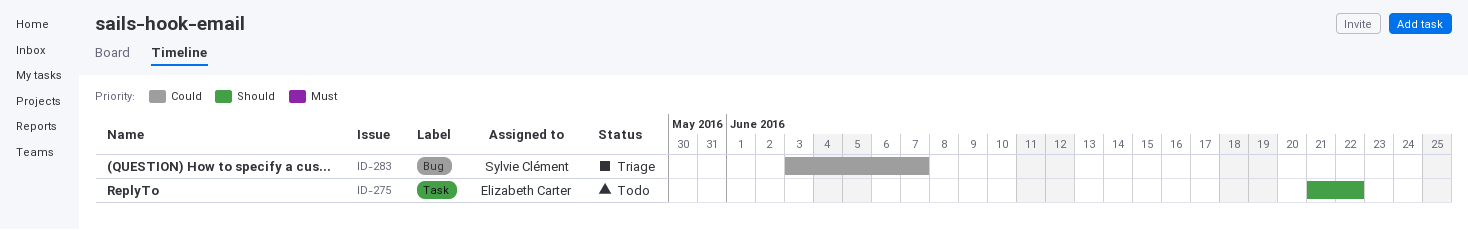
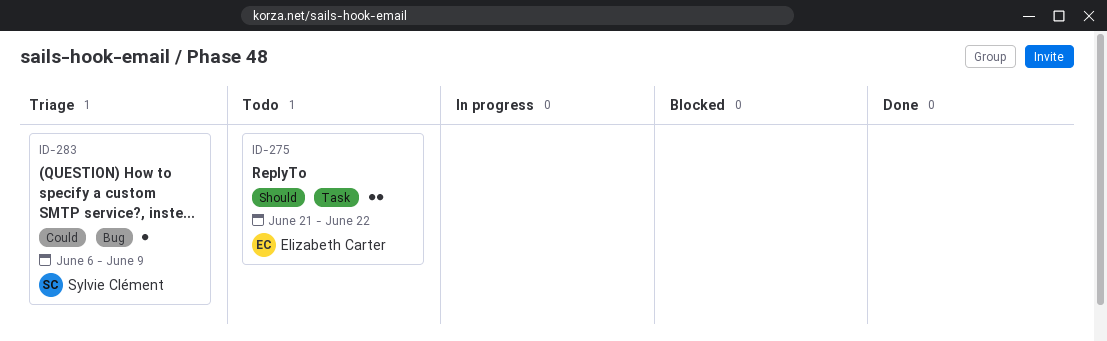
ID-283, start: Jun 3 -> Jun 6
ID-283, due: Jun 7 -> Jun 9

